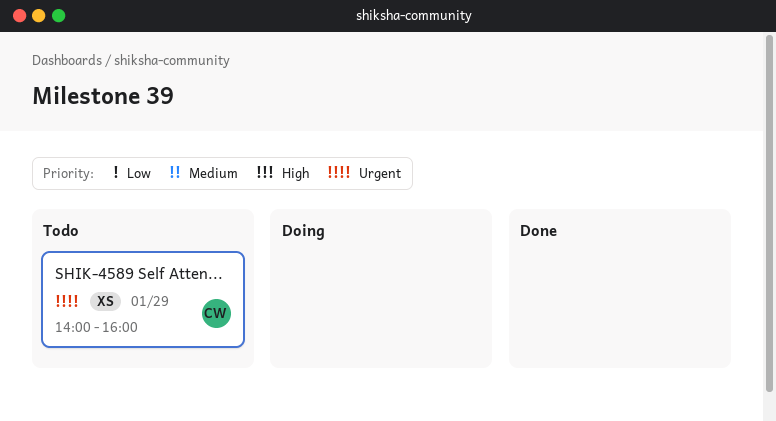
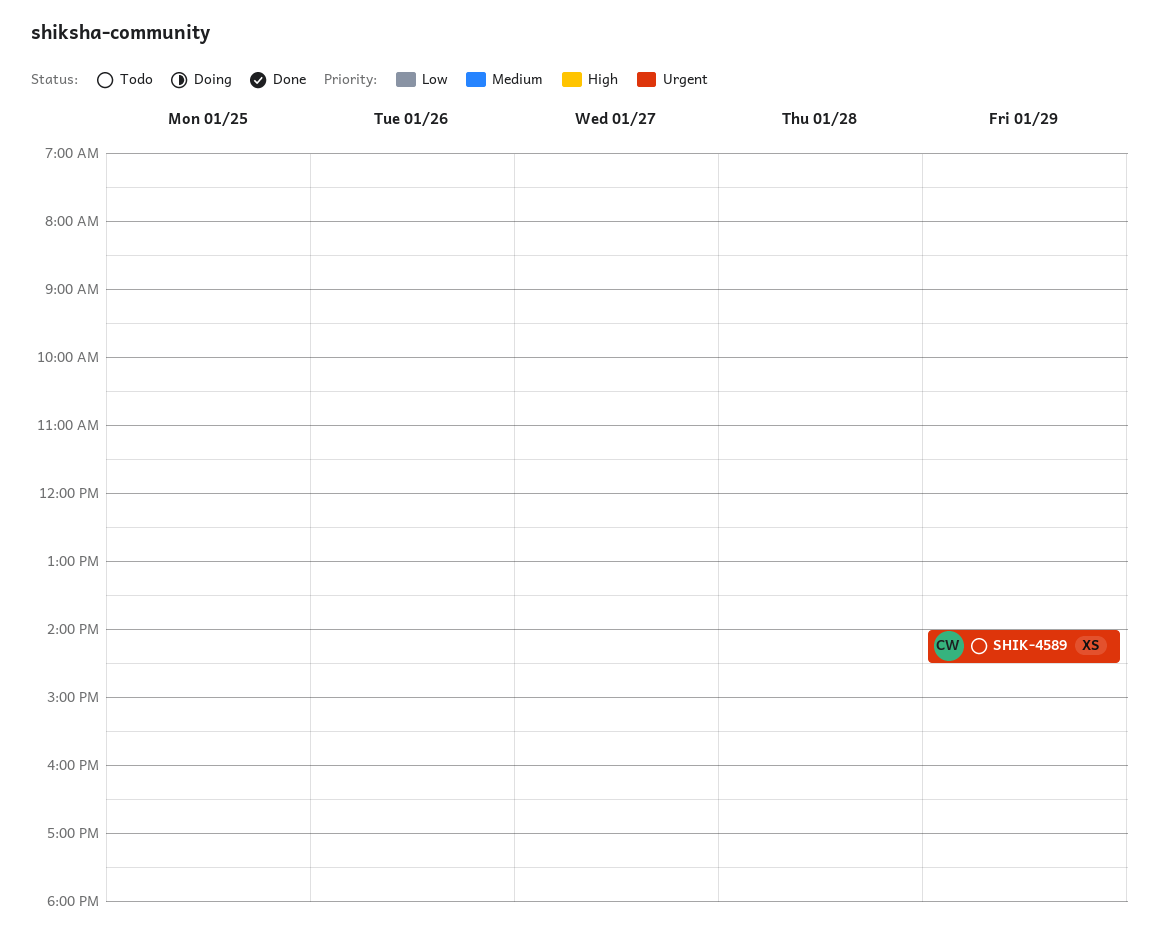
SHIK-4589, ends: 16:00 -> 14:30

